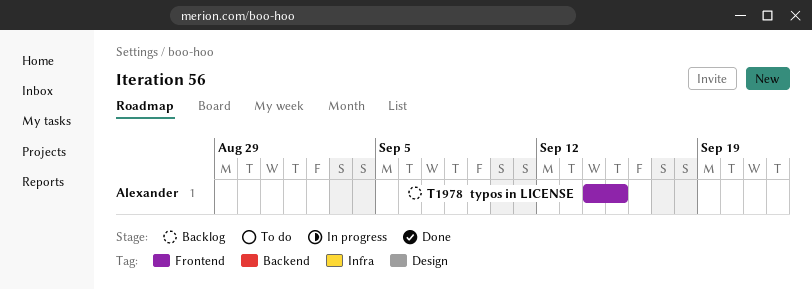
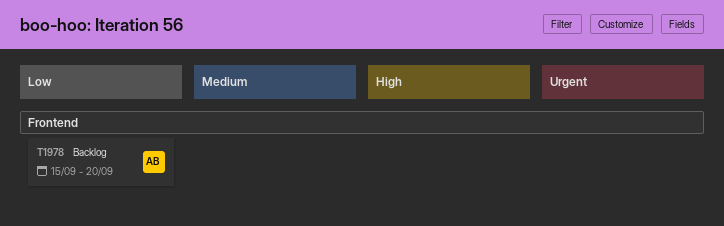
T1978, start: Sep 14 -> Sep 15
T1978, due: Sep 15 -> Sep 20

